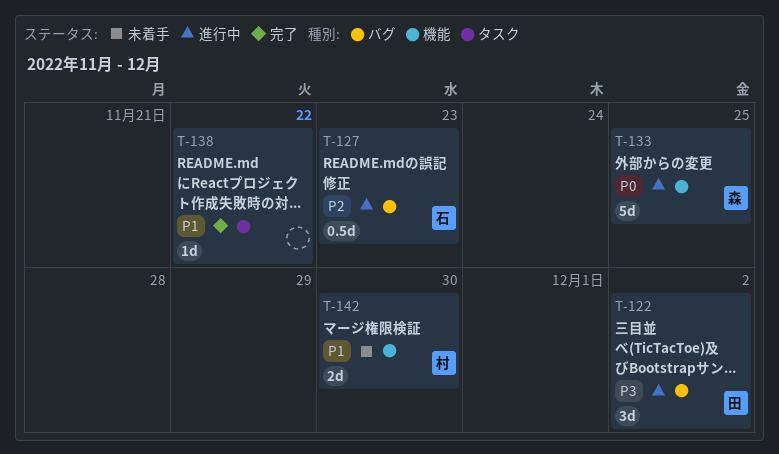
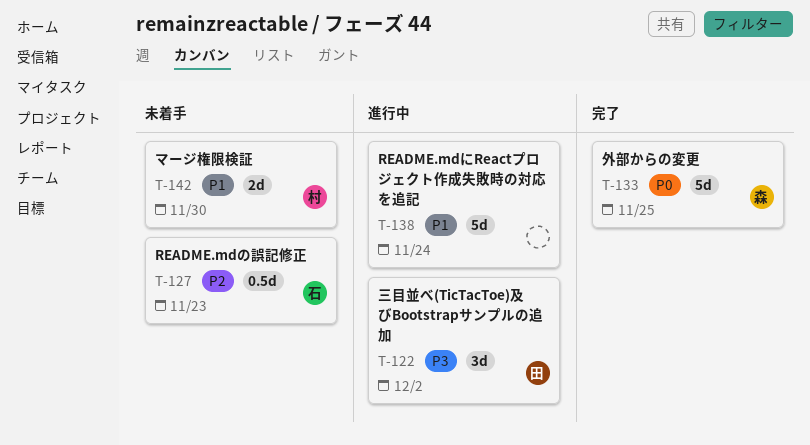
T-127, status: 進行中 -> 未着手
T-133, status: 進行中 -> 完了
T-138, status: 完了 -> 進行中
T-138, estimate: 1d -> 5d
T-138, due: Nov 22 -> Nov 24

